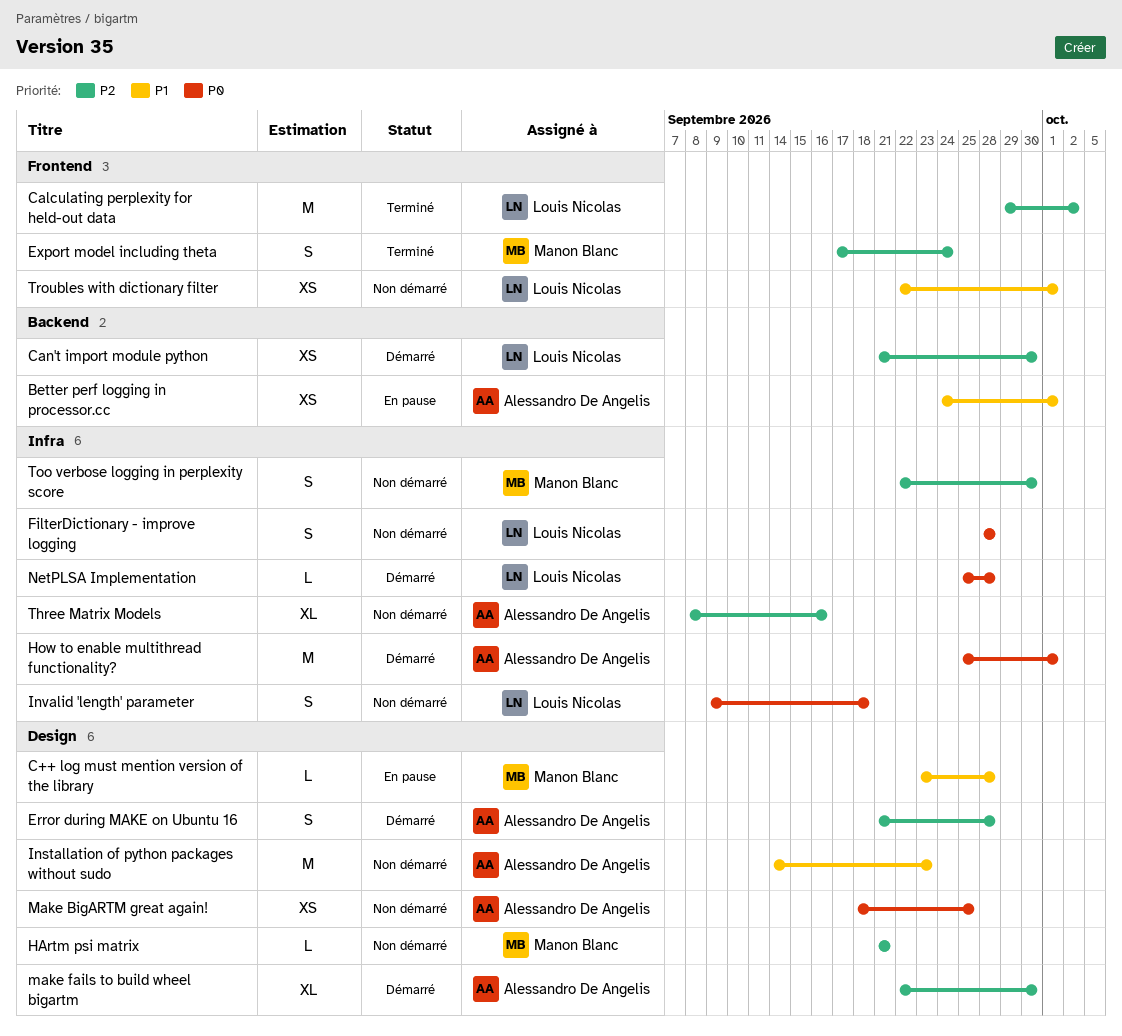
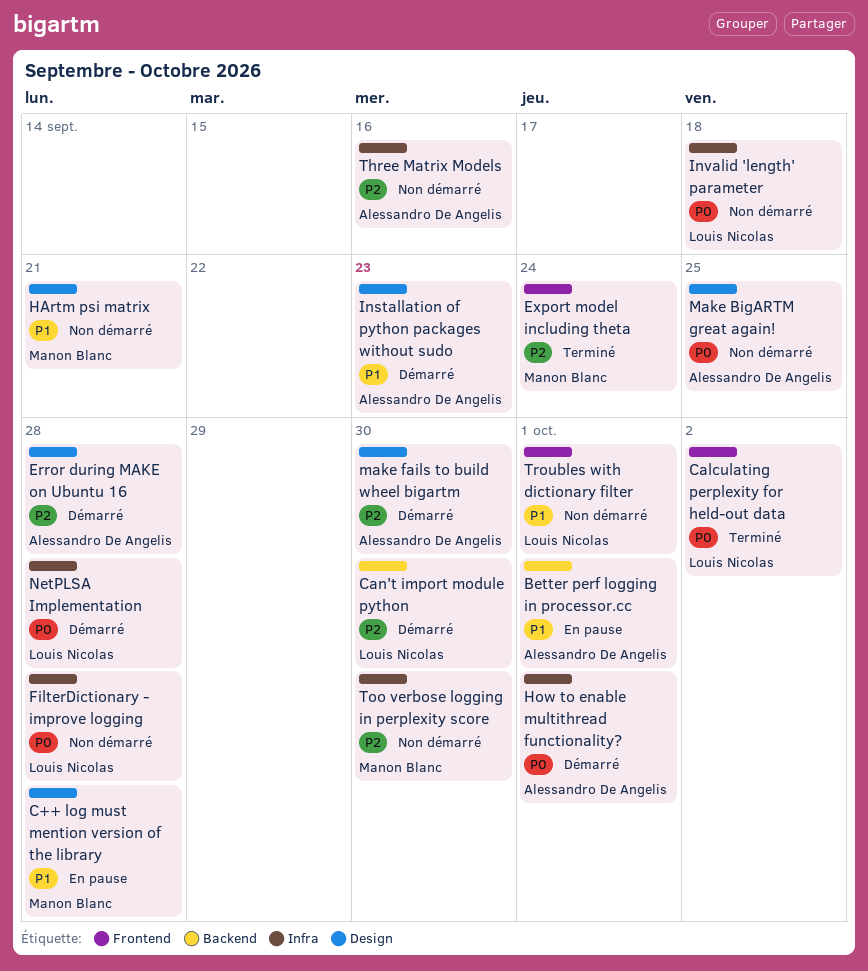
Calculating perplexity for held-out data, priority: P2 -> P0
HArtm psi matrix, priority: P2 -> P1
Installation of python packages without sudo, status: Non démarré -> Démarré

